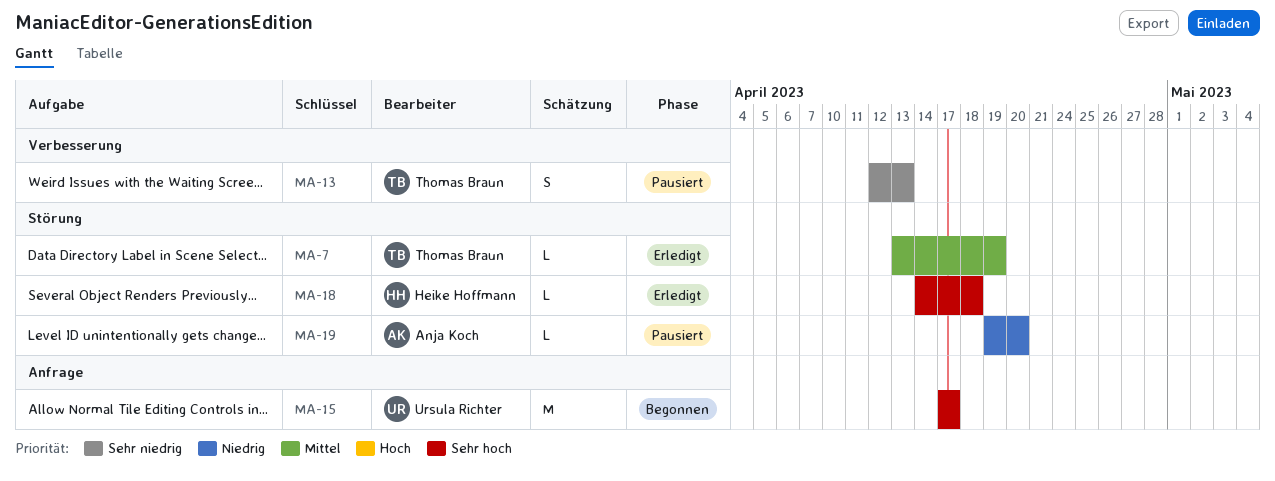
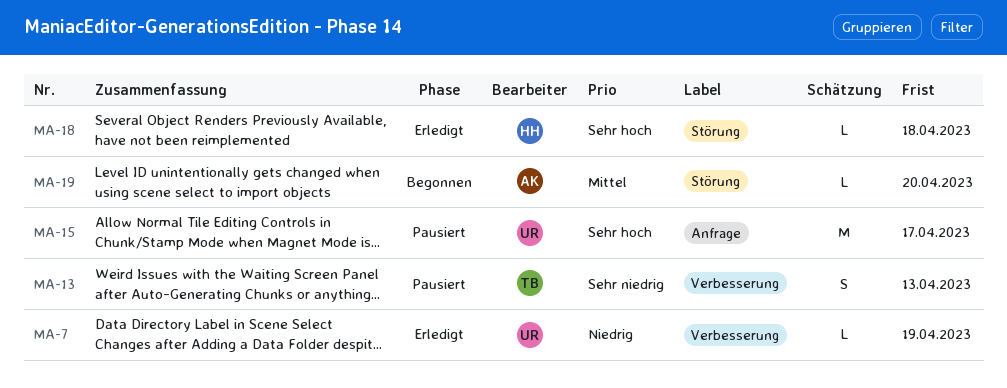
MA-7, owner: Thomas Braun -> Ursula Richter
MA-7, priority: Mittel -> Niedrig
MA-7, label: Störung -> Verbesserung
MA-15, status: Begonnen -> Pausiert
MA-19, status: Pausiert -> Begonnen
MA-19, priority: Niedrig -> Mittel

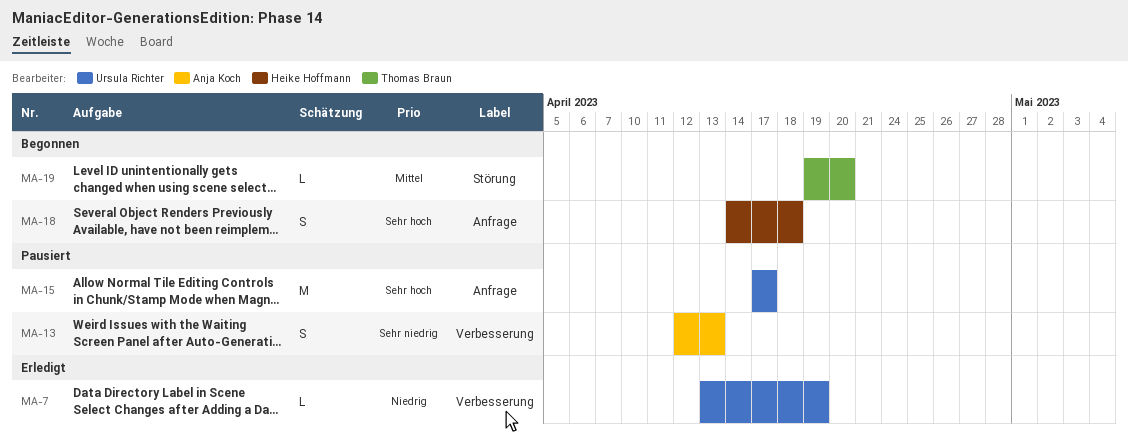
MA-13, owner: Thomas Braun -> Anja Koch
MA-18, status: Erledigt -> Begonnen
MA-18, label: Störung -> Anfrage
MA-18, estimate: L -> S
MA-19, owner: Anja Koch -> Thomas Braun

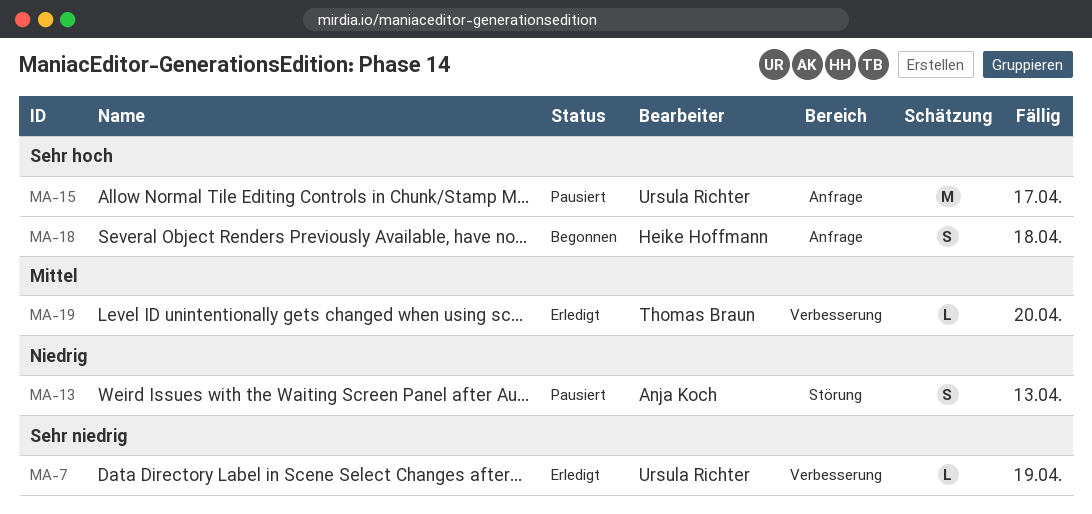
MA-7, priority: Niedrig -> Sehr niedrig
MA-13, priority: Sehr niedrig -> Niedrig
MA-13, label: Verbesserung -> Störung
MA-19, status: Begonnen -> Erledigt
MA-19, label: Störung -> Verbesserung

